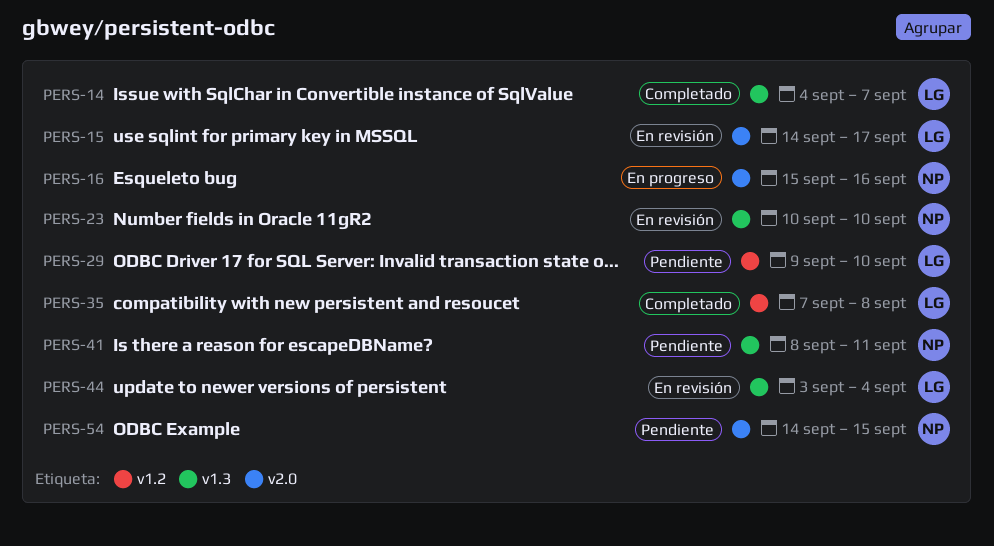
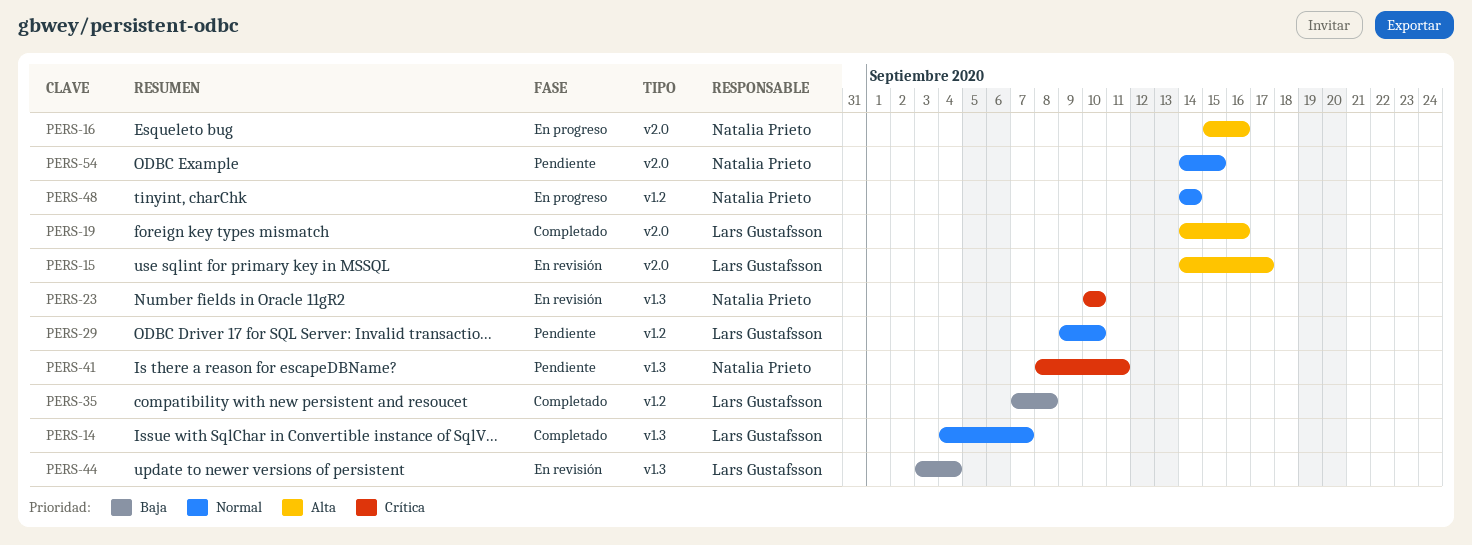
PERS-19: none -> present
PERS-48: none -> present

